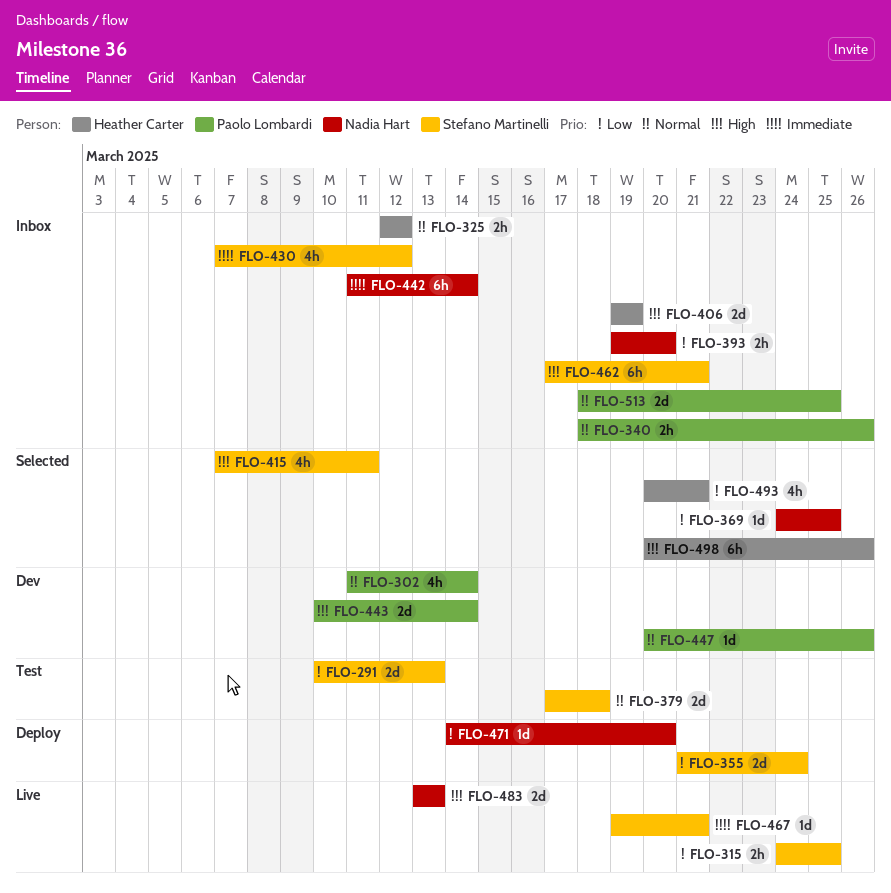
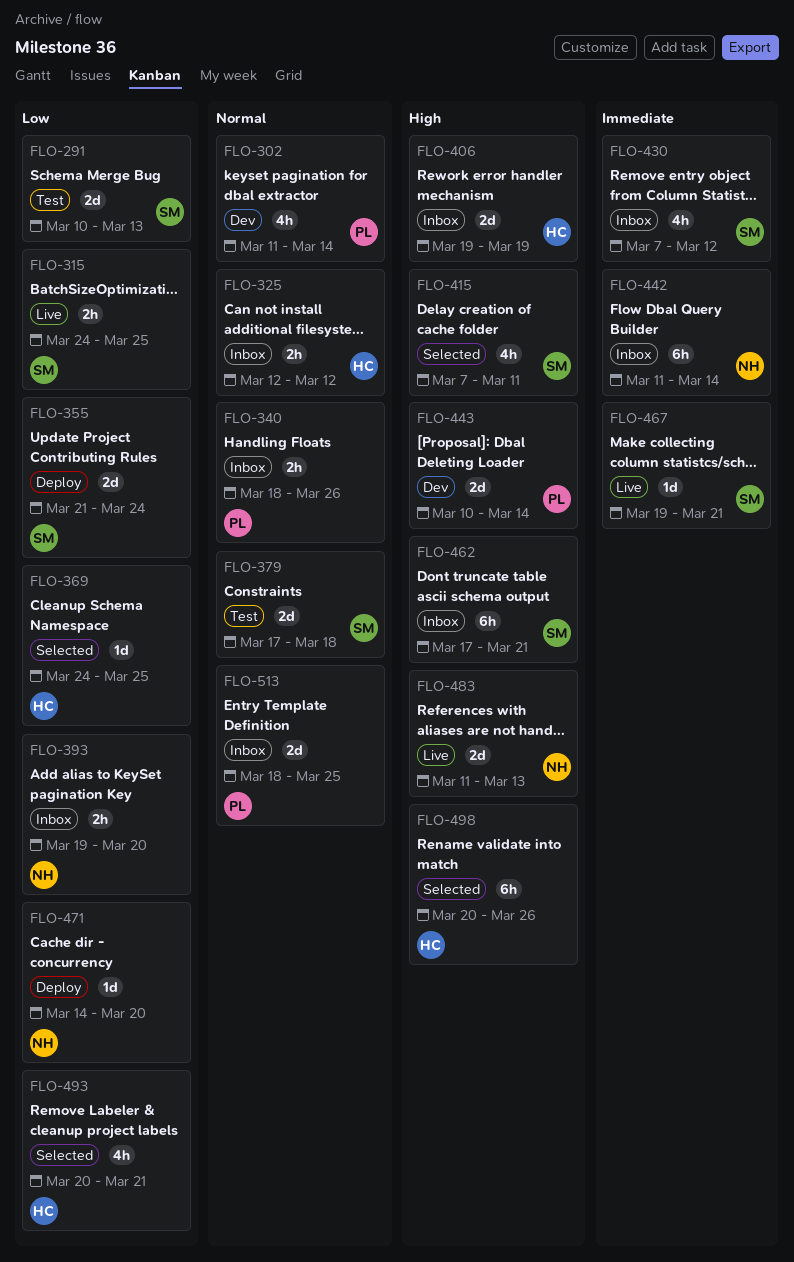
FLO-369, owner: Nadia Hart -> Heather Carter
FLO-447: present -> none
FLO-483, start: Mar 13 -> Mar 11

